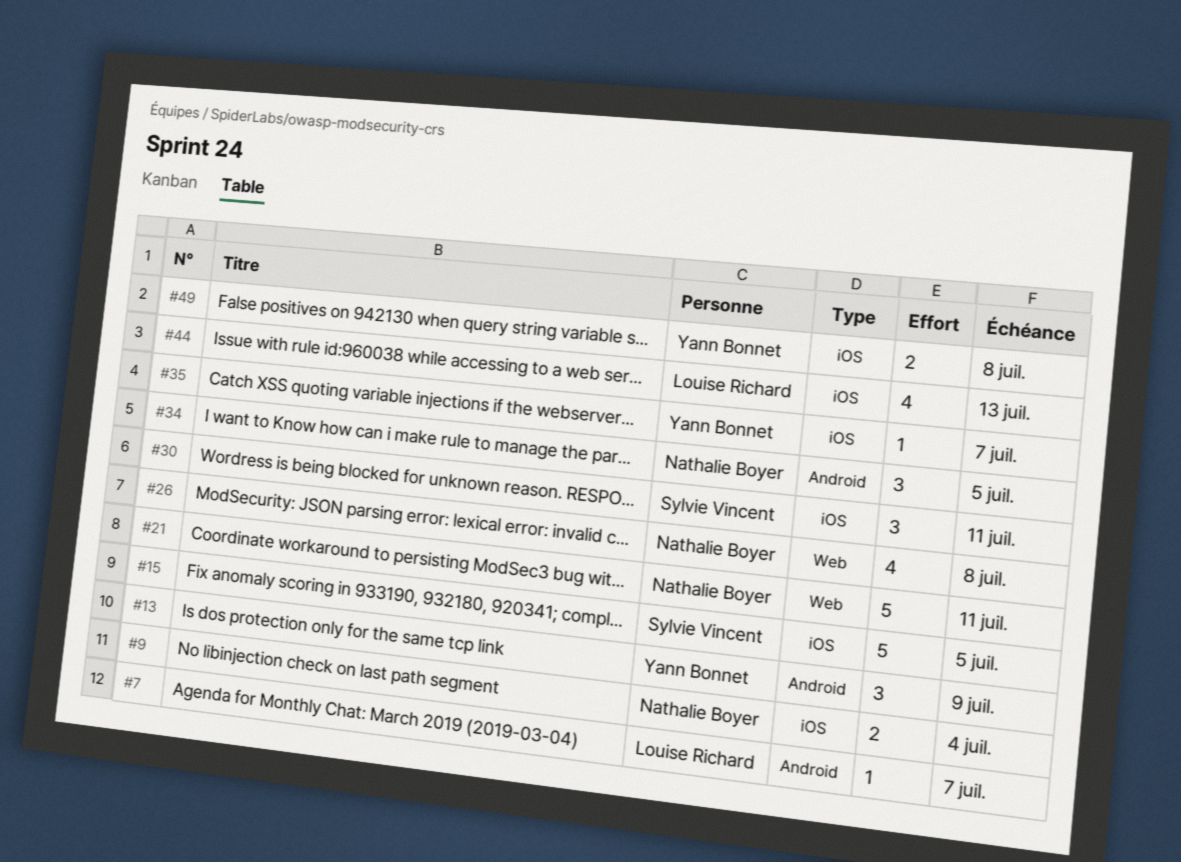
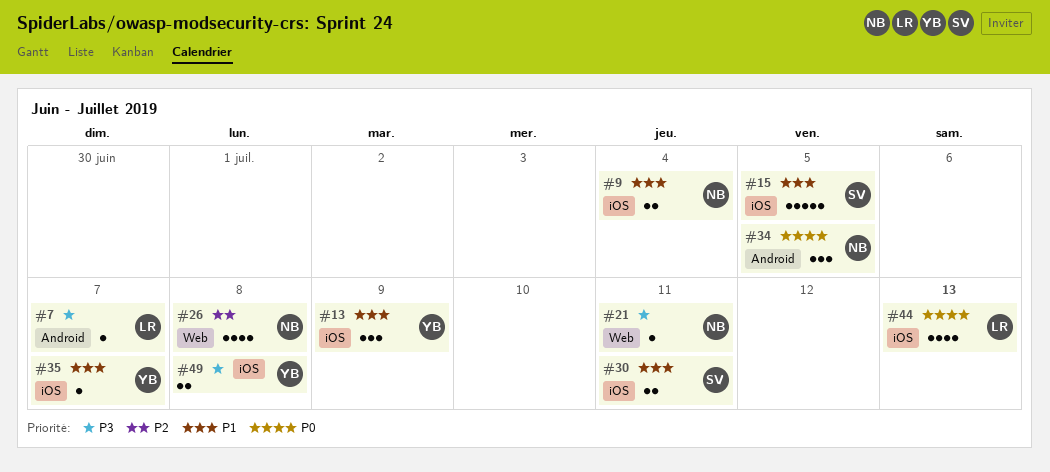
#13, label: Android -> iOS
#21, estimate: 5 -> 1
#30, estimate: 3 -> 2

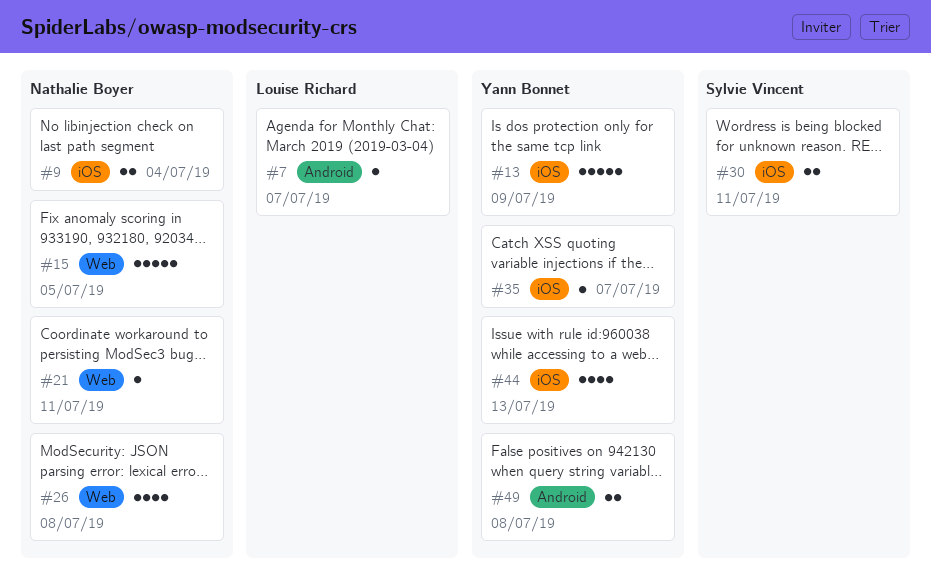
#13, estimate: 3 -> 5
#15, owner: Sylvie Vincent -> Nathalie Boyer
#15, label: iOS -> Web
#34: present -> none
#44, owner: Louise Richard -> Yann Bonnet
#49, label: iOS -> Android

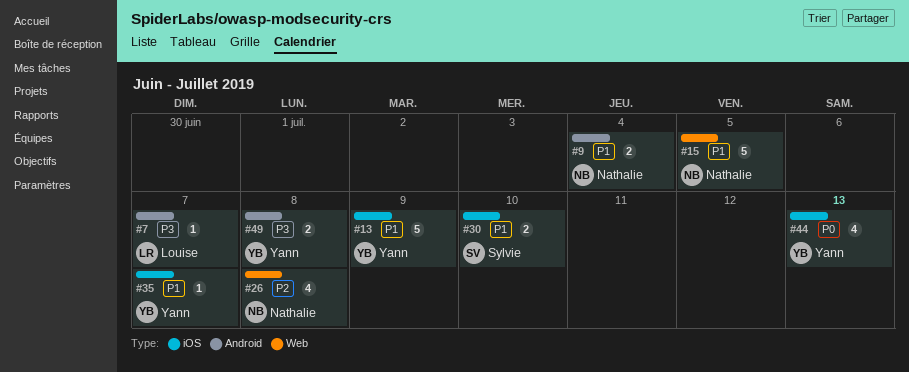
#9, label: iOS -> Android
#21: present -> none
#30, due: Jul 11 -> Jul 10

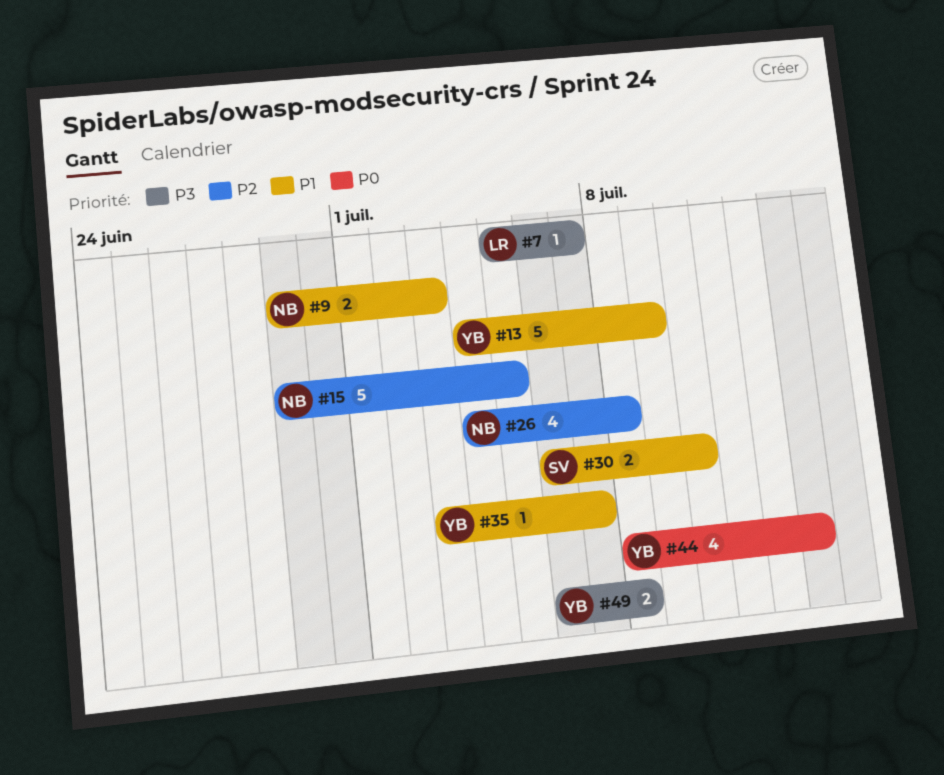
#9, due: Jul 4 -> Jul 3
#15, priority: P1 -> P2

